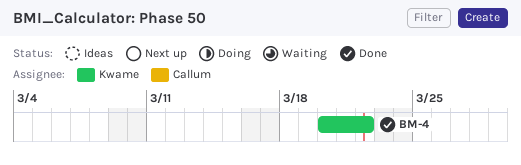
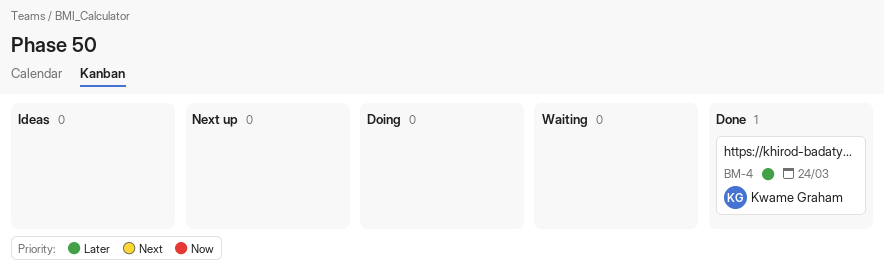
BM-4, due: Mar 22 -> Mar 24

